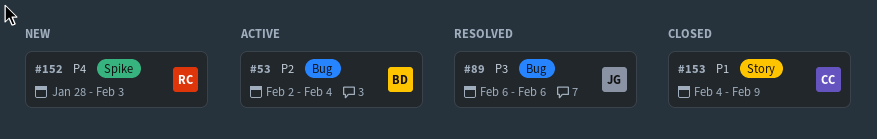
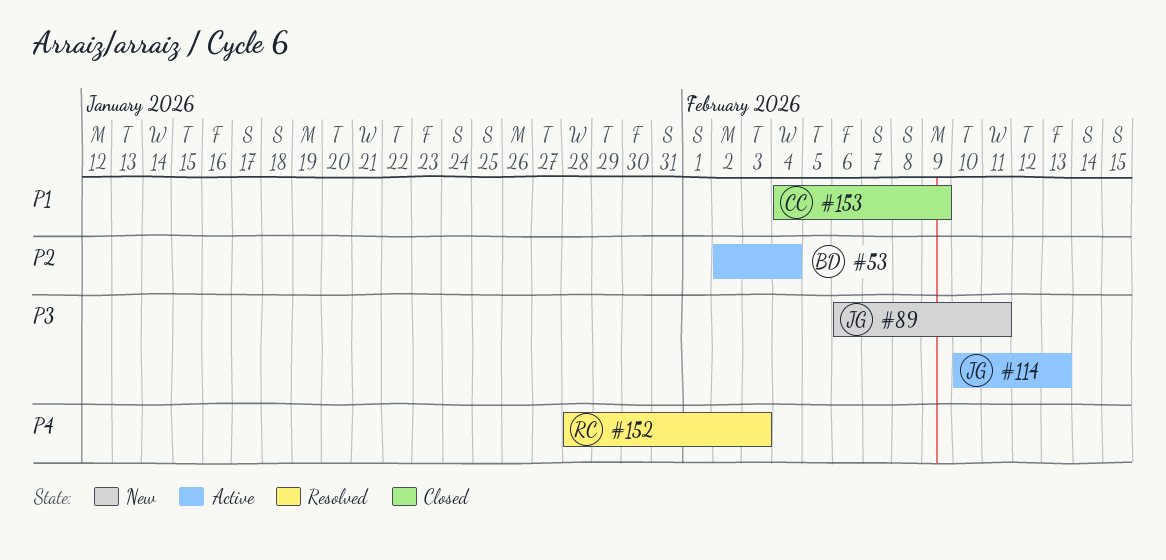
#89, status: Resolved -> New
#89, due: Feb 6 -> Feb 11
#114: none -> present
#152, status: New -> Resolved

